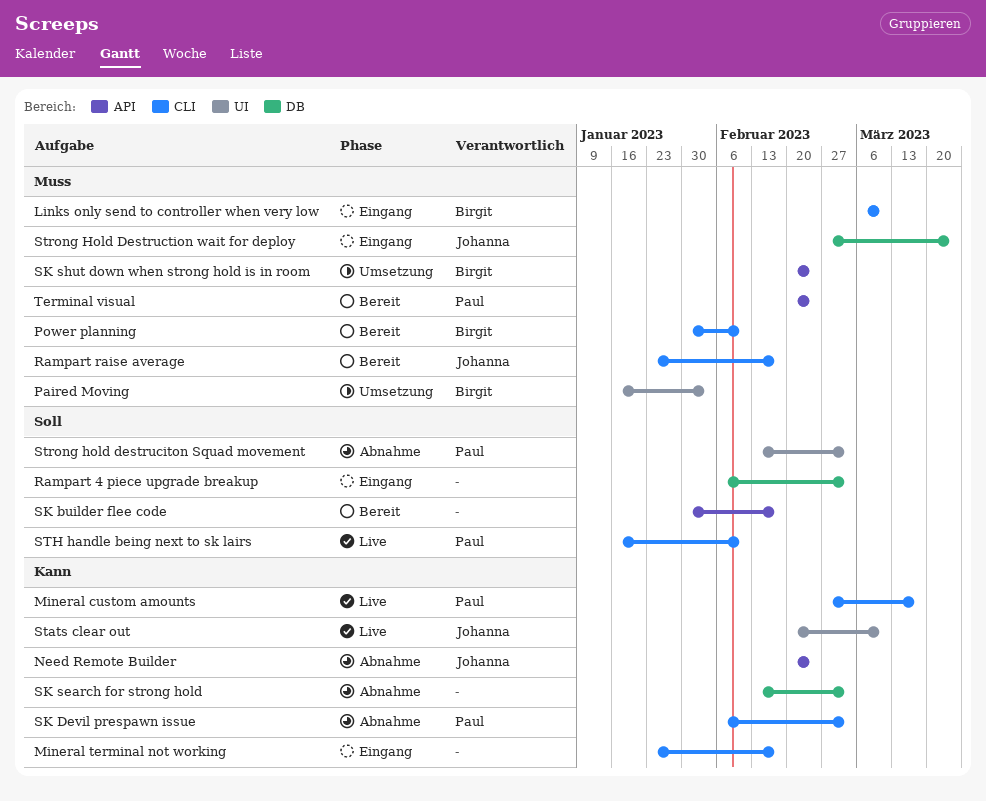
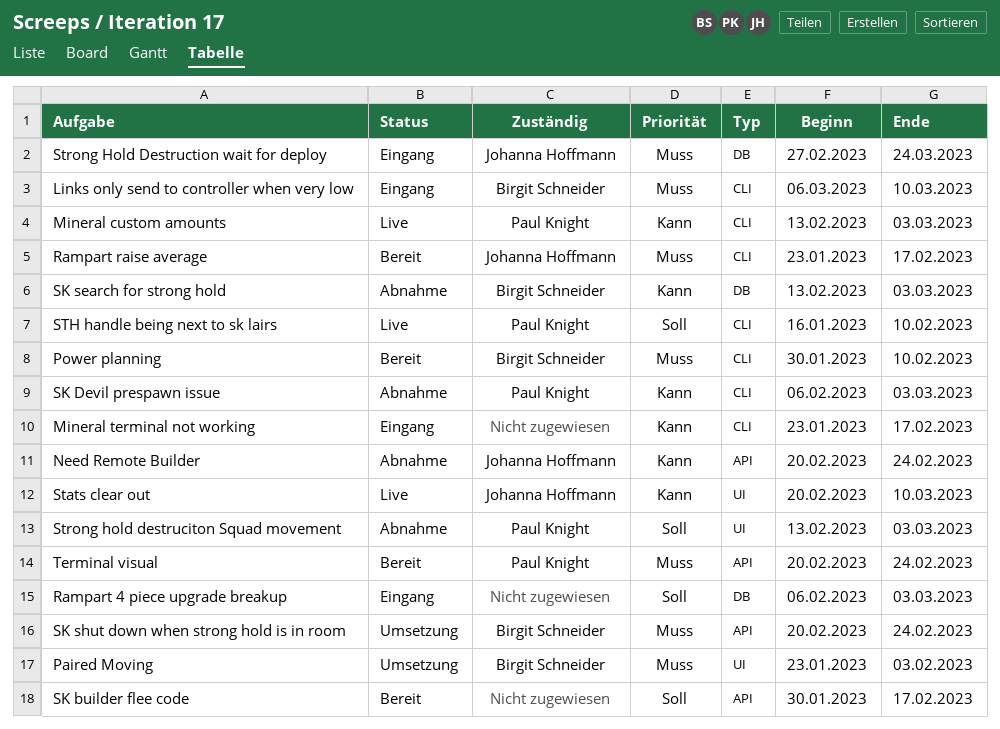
Mineral custom amounts, start: Feb 27 -> Feb 13
Mineral custom amounts, due: Mar 17 -> Mar 3
Paired Moving, start: Jan 16 -> Jan 23
SK search for strong hold, owner: none -> Birgit Schneider

